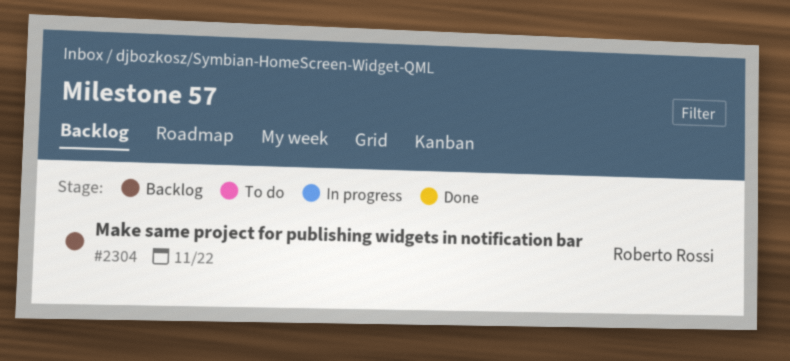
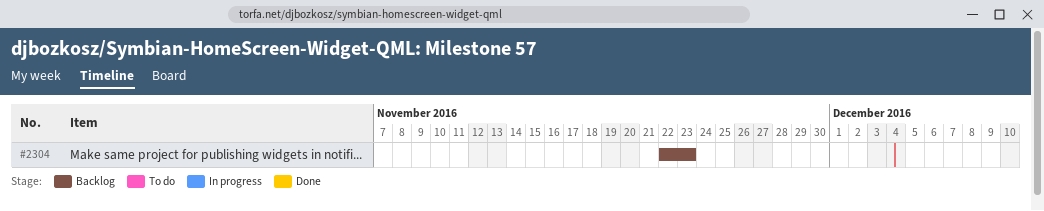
#2304, due: Nov 22 -> Nov 23

